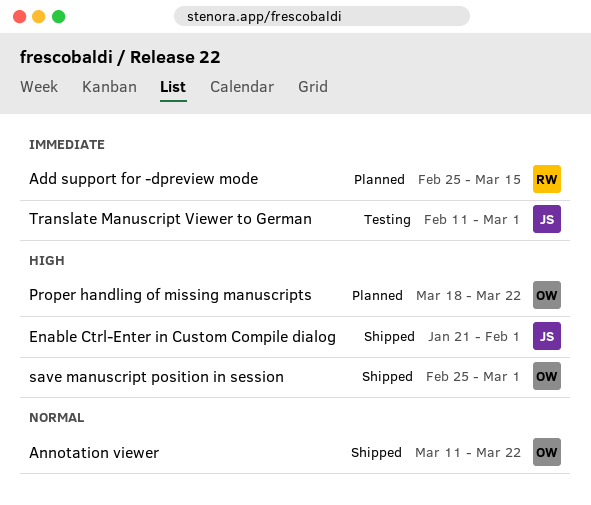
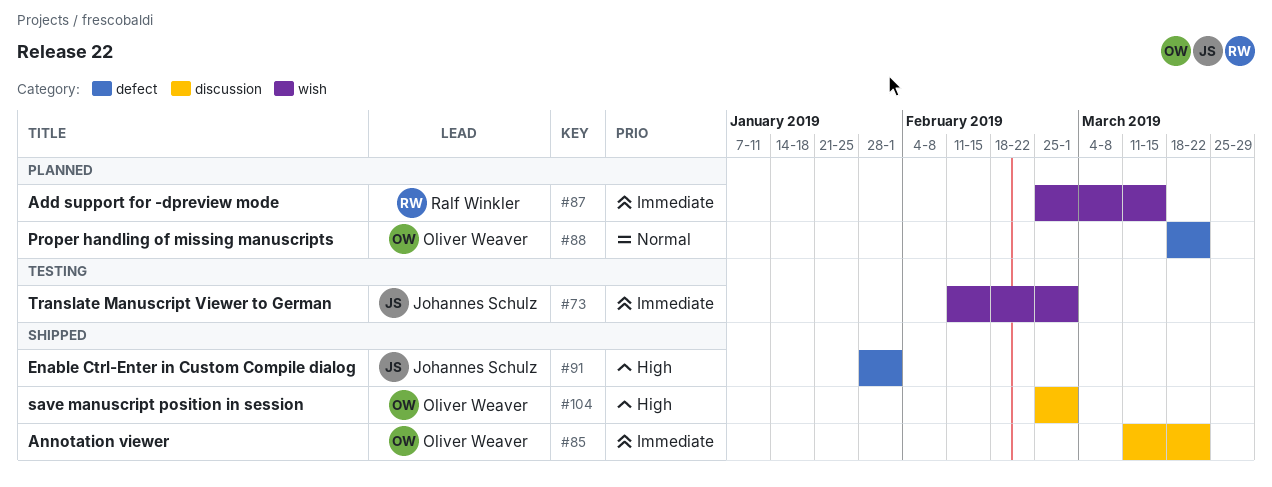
Annotation viewer, priority: Normal -> Immediate
Enable Ctrl-Enter in Custom Compile dialog, start: Jan 21 -> Jan 28
Proper handling of missing manuscripts, priority: High -> Normal

